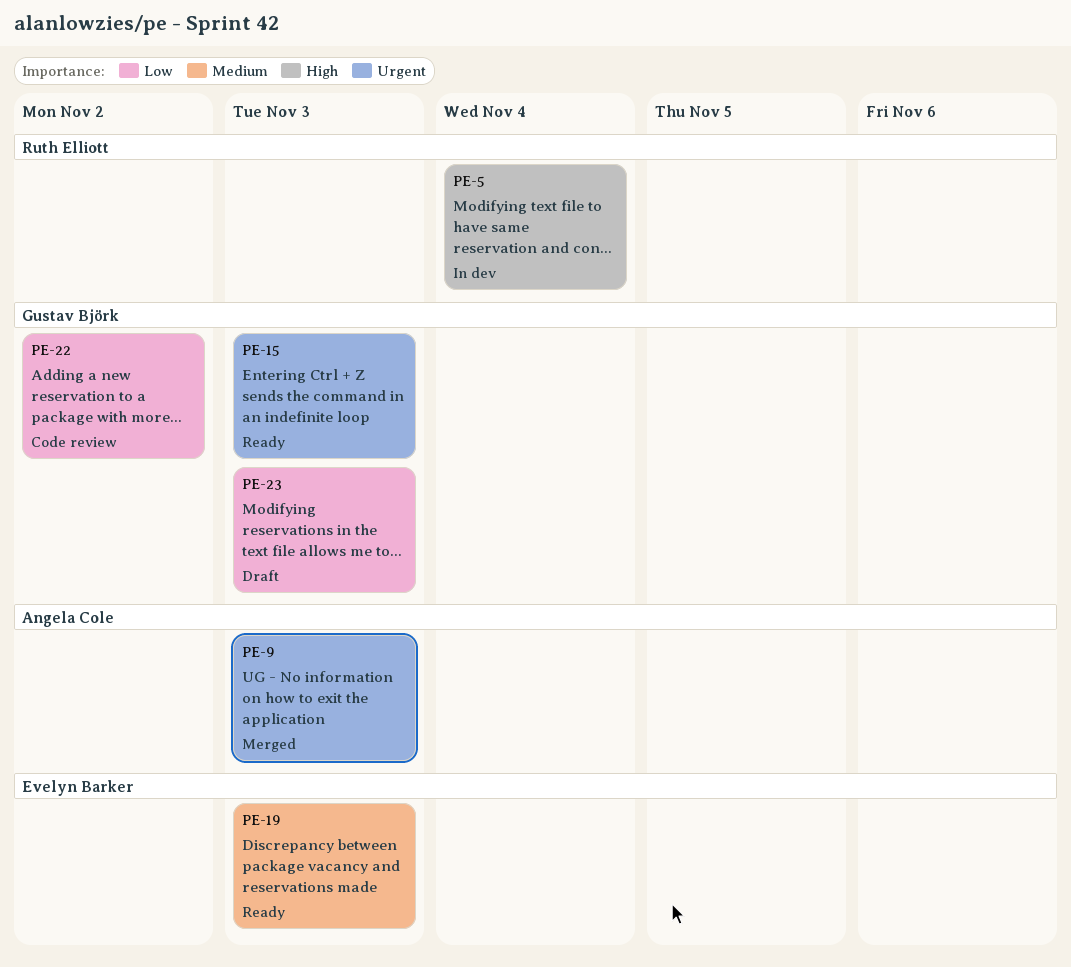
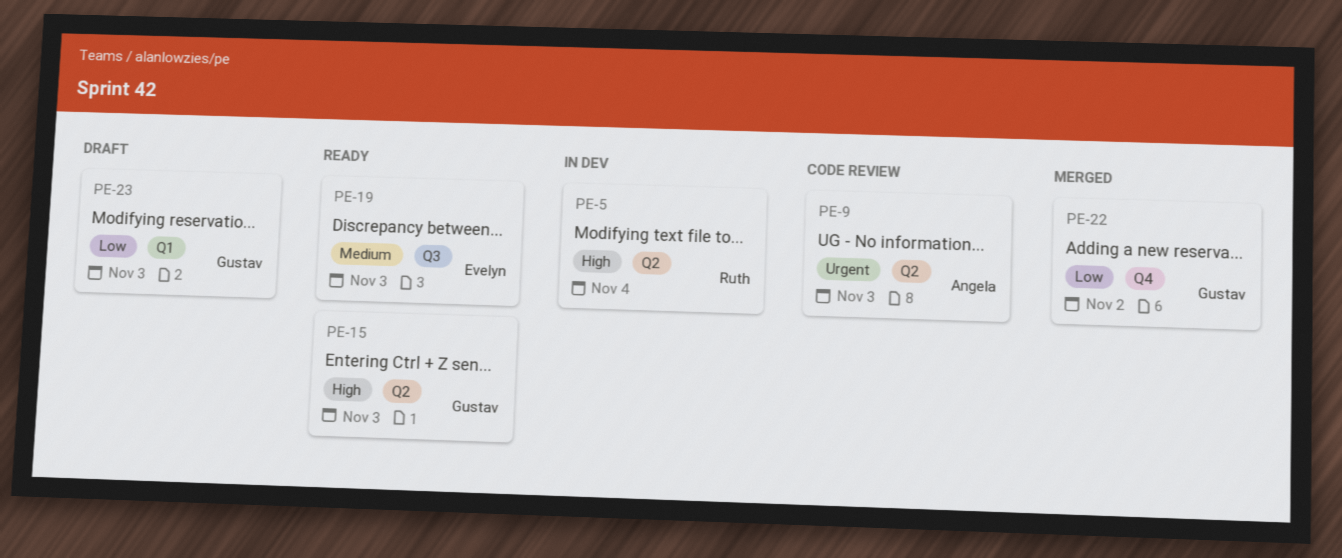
PE-9, status: Merged -> Code review
PE-15, priority: Urgent -> High
PE-22, status: Code review -> Merged

